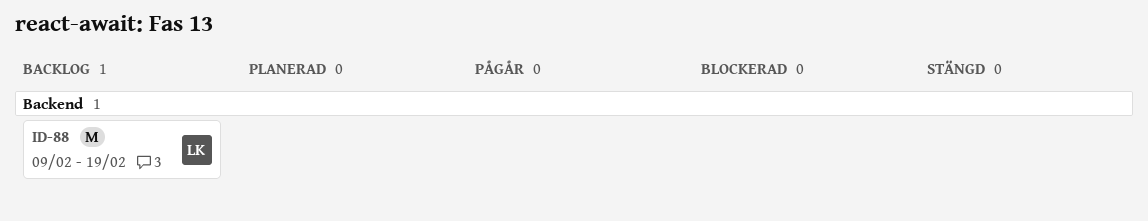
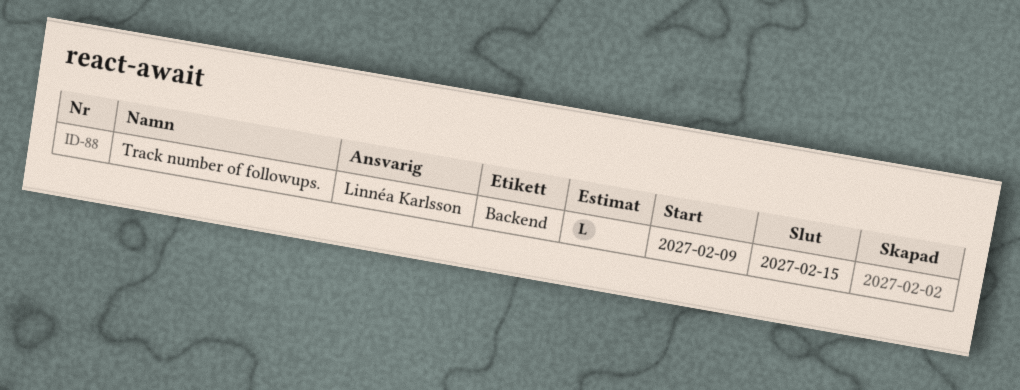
ID-88, estimate: M -> L
ID-88, due: Feb 19 -> Feb 15

